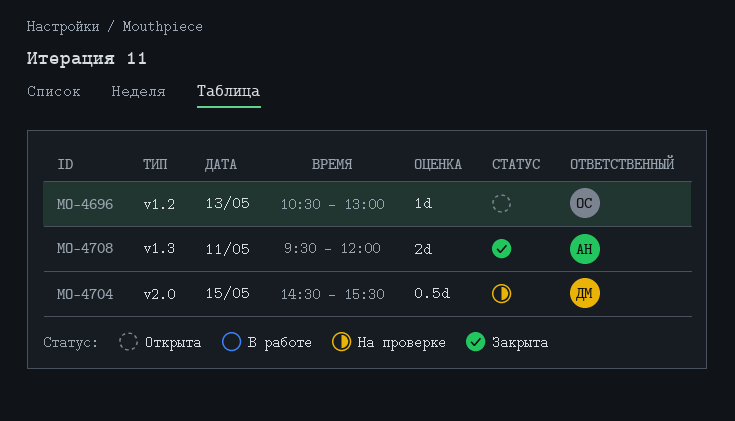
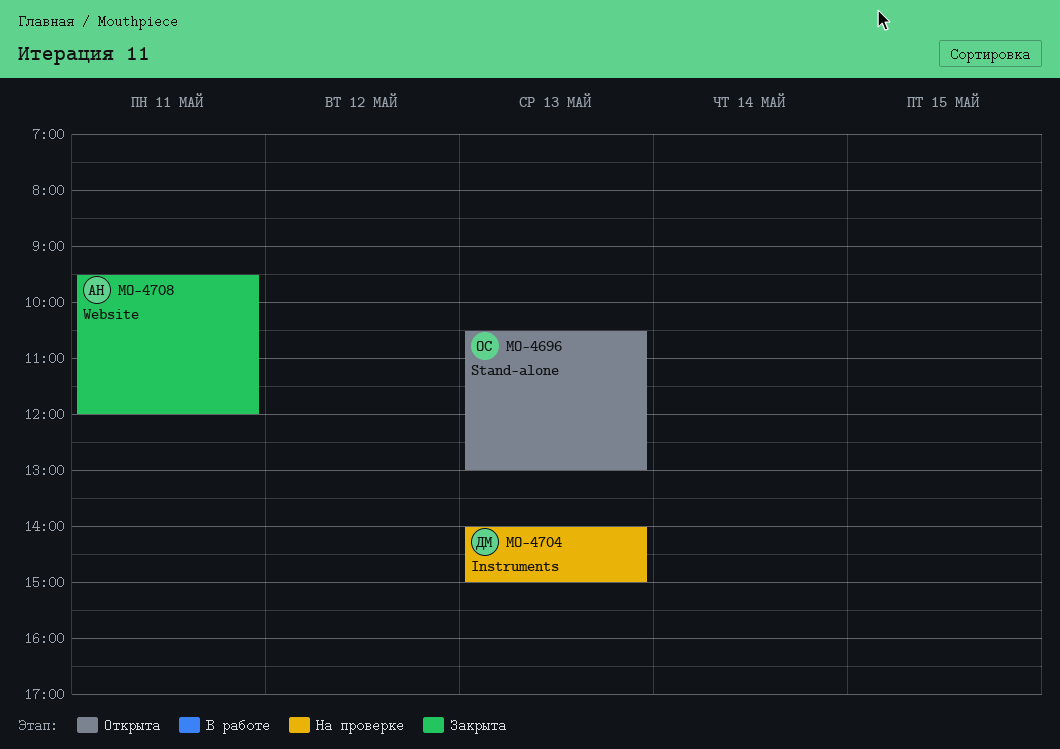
MO-4704, day: May 15 -> May 13
MO-4704, begins: 14:30 -> 14:00
MO-4704, ends: 15:30 -> 15:00

